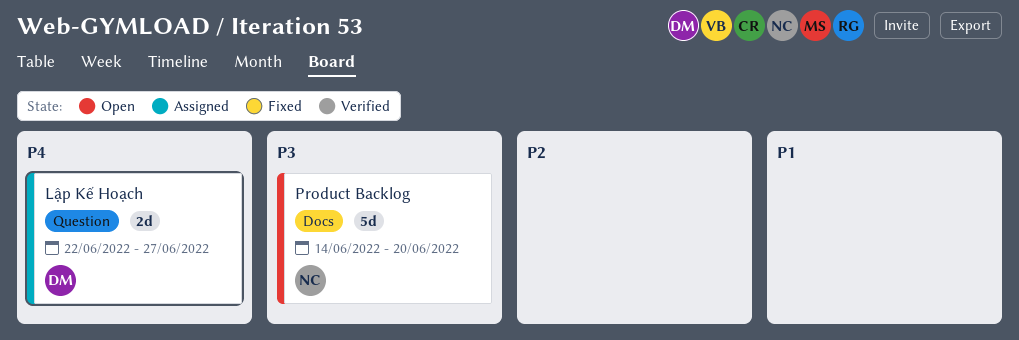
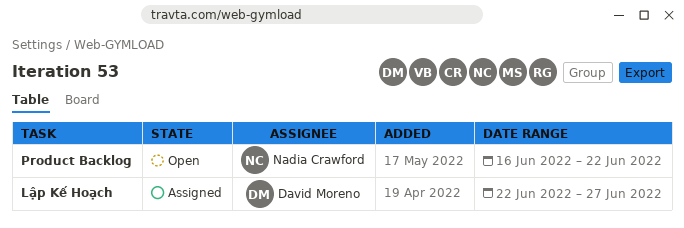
Product Backlog, start: Jun 14 -> Jun 16
Product Backlog, due: Jun 20 -> Jun 22

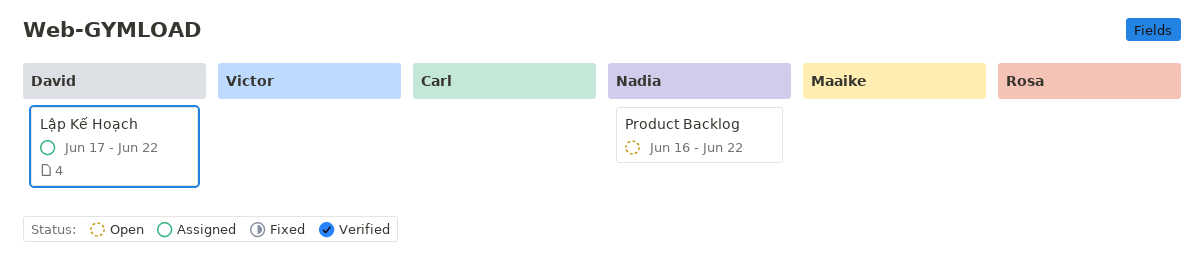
Lập Kế Hoạch, start: Jun 22 -> Jun 17
Lập Kế Hoạch, due: Jun 27 -> Jun 22

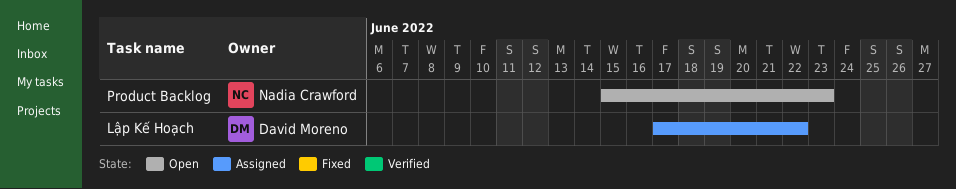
Product Backlog, start: Jun 16 -> Jun 15
Product Backlog, due: Jun 22 -> Jun 23

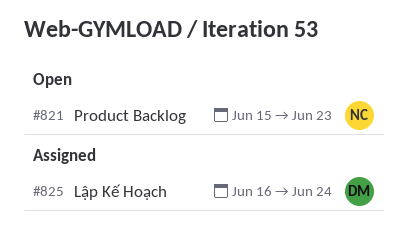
Lập Kế Hoạch, start: Jun 17 -> Jun 16
Lập Kế Hoạch, due: Jun 22 -> Jun 24

